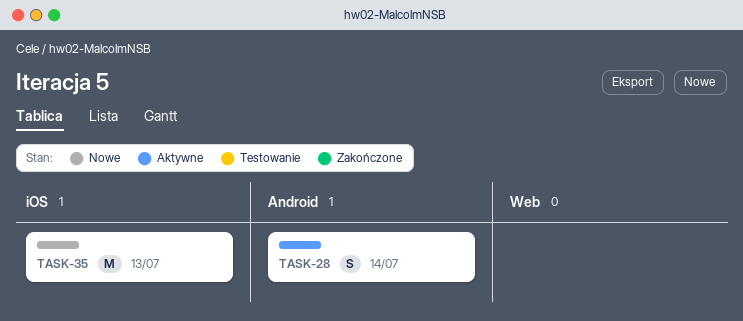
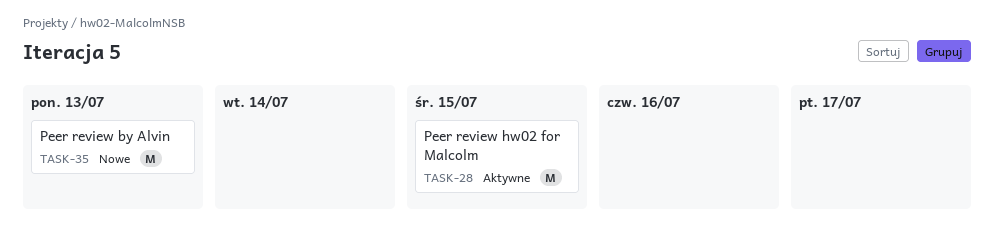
TASK-28, estimate: S -> M
TASK-28, due: Jul 14 -> Jul 15

